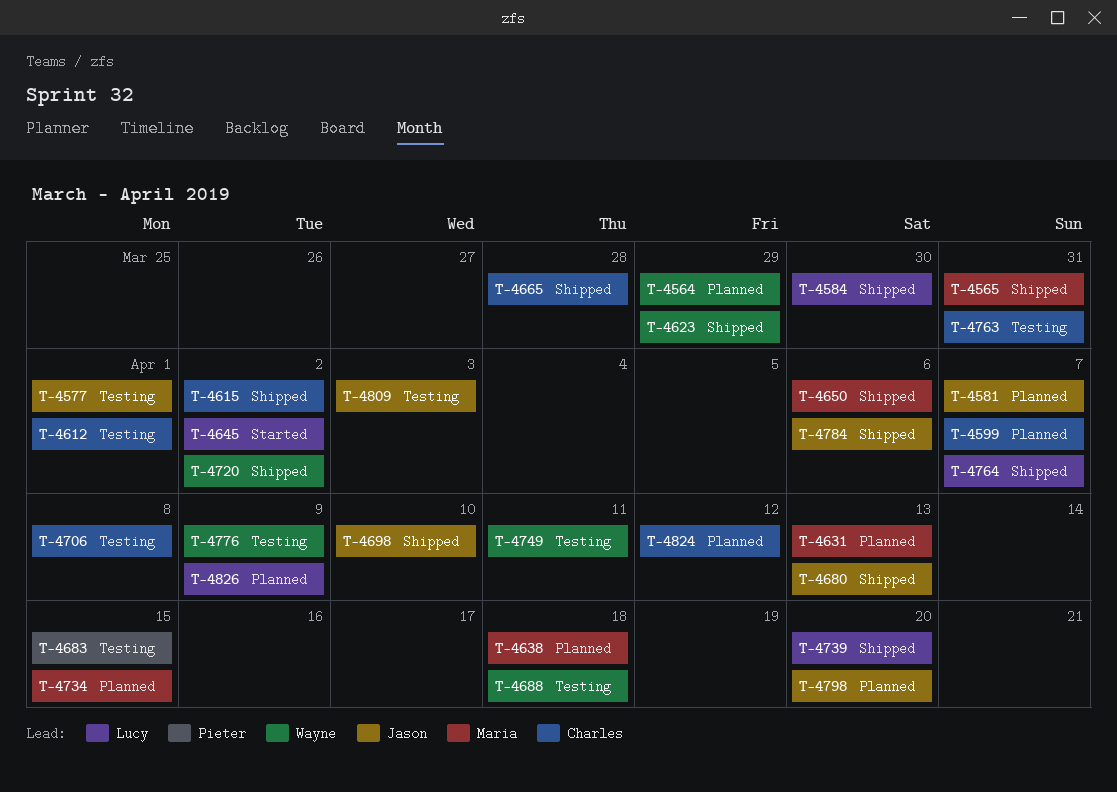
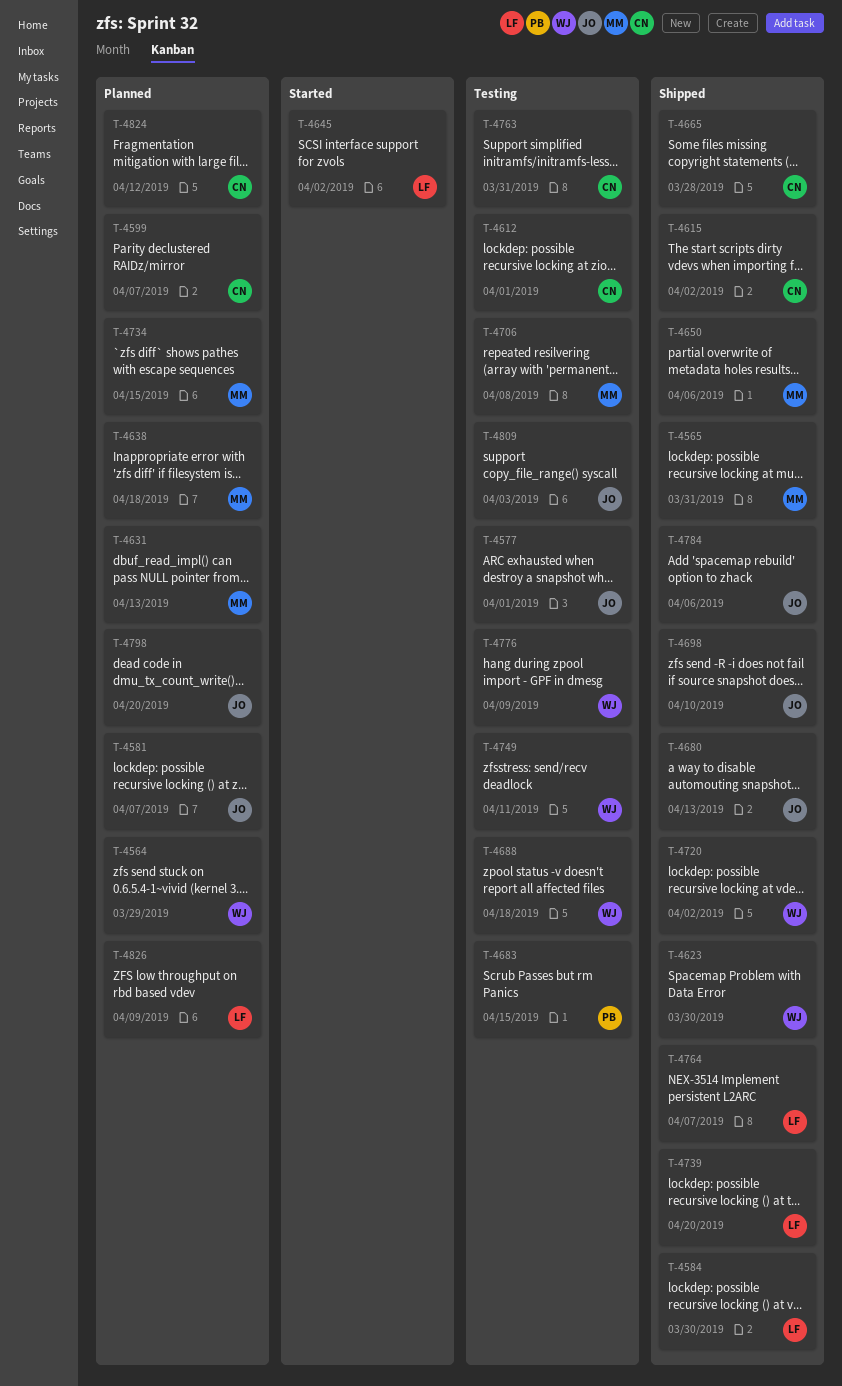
T-4623, due: Mar 29 -> Mar 30
T-4706, owner: Charles -> Maria

